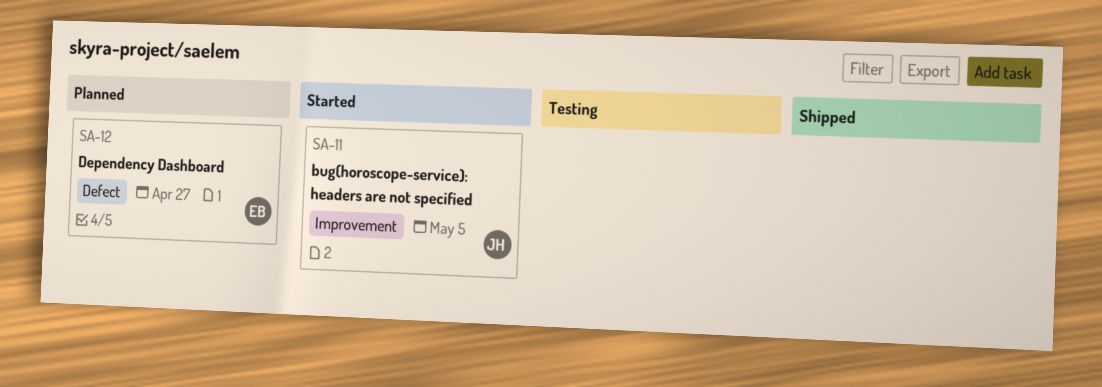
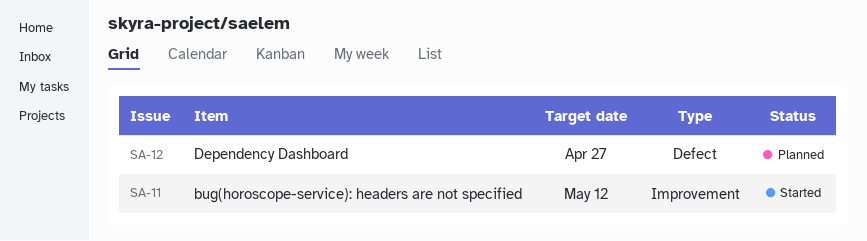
SA-11, due: May 5 -> May 12

